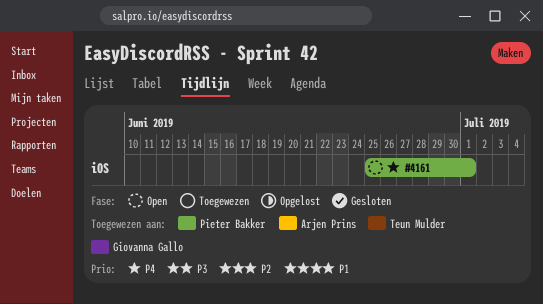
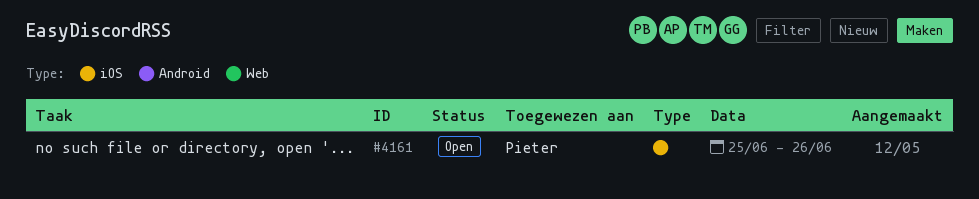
#4161, due: Jul 1 -> Jun 26

